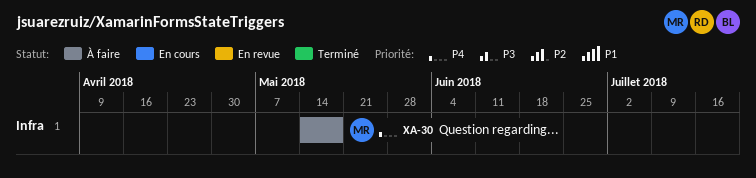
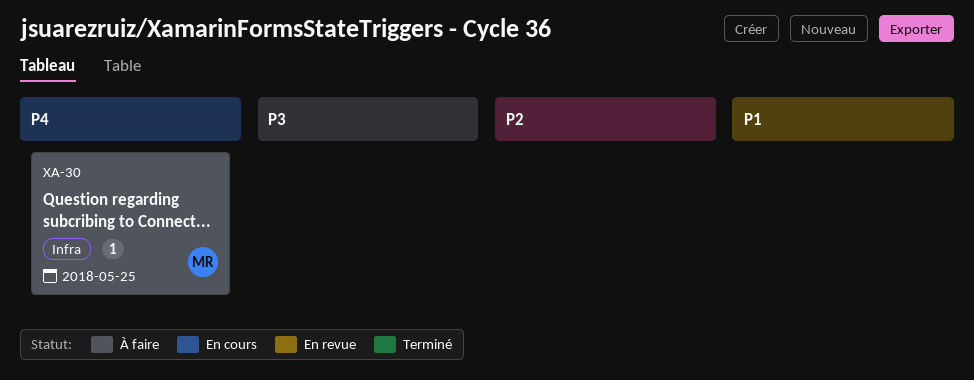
XA-30, due: May 18 -> May 25

